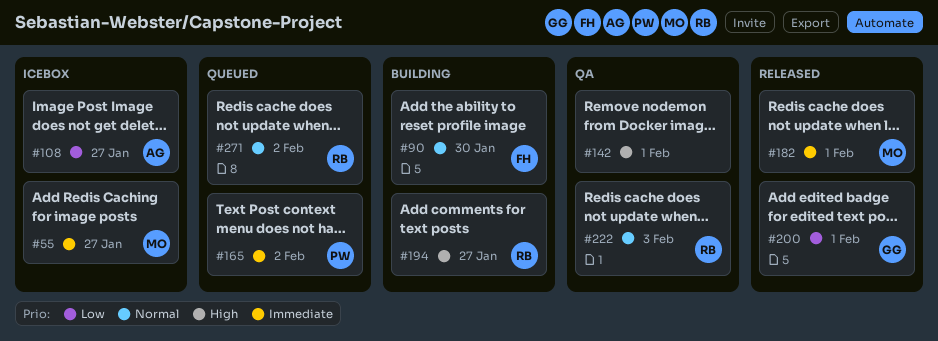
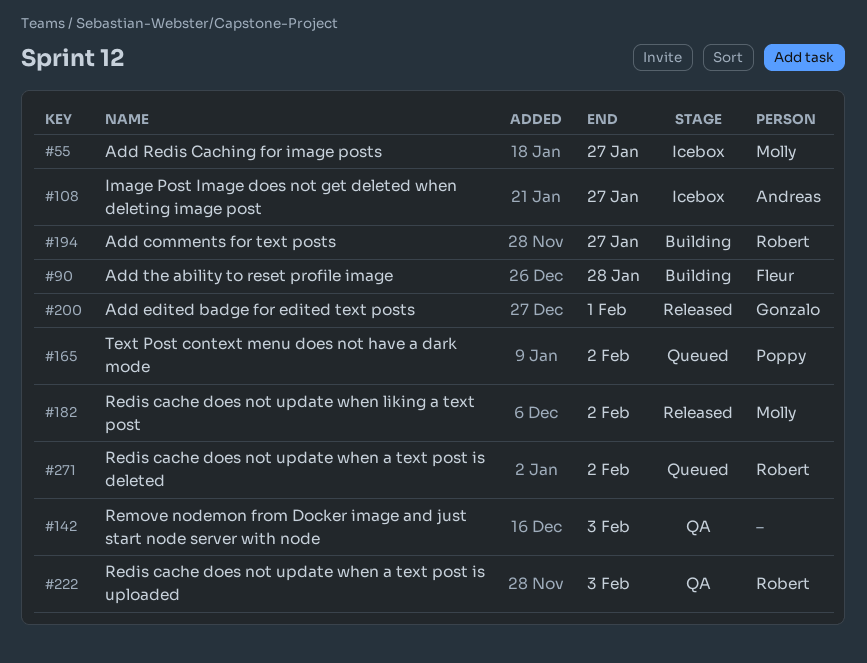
#90, due: Jan 30 -> Jan 28
#142, due: Feb 1 -> Feb 3
#182, due: Feb 1 -> Feb 2

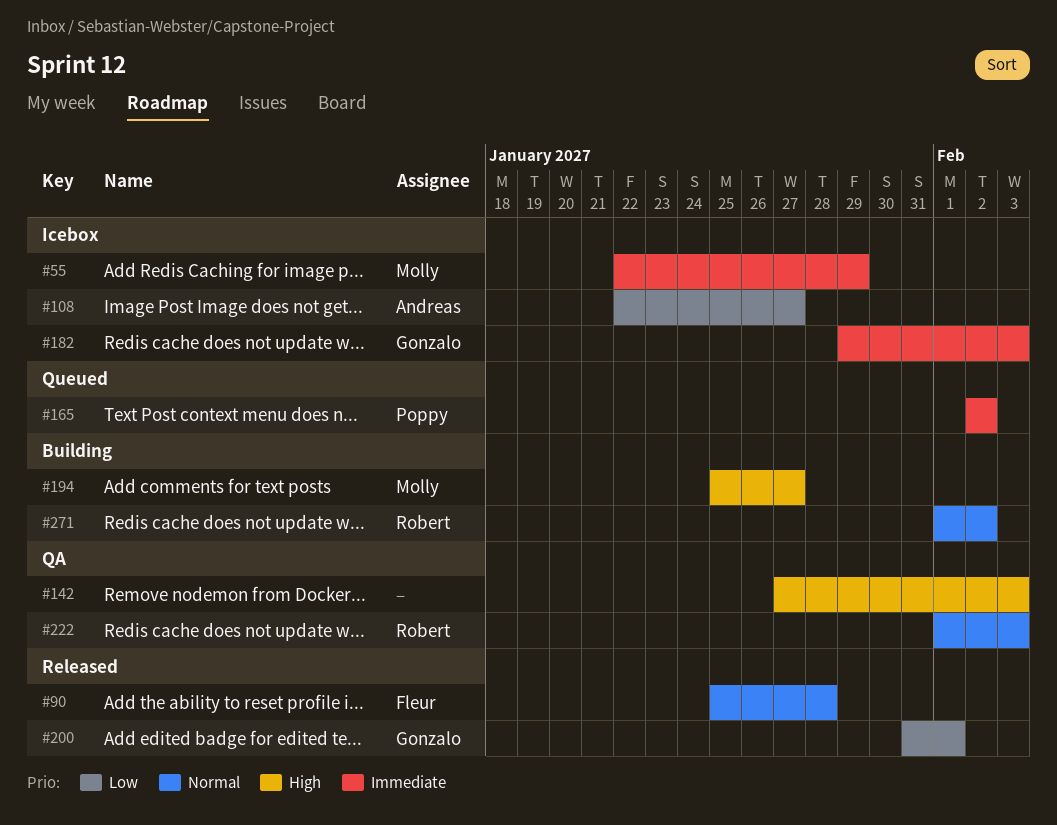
#55, due: Jan 27 -> Jan 29
#90, status: Building -> Released
#182, status: Released -> Icebox
#182, owner: Molly -> Gonzalo
#182, due: Feb 2 -> Feb 3
#194, owner: Robert -> Molly
#271, status: Queued -> Building

